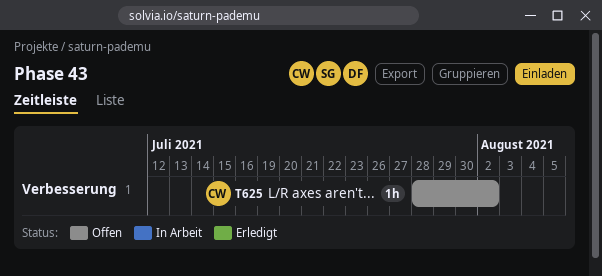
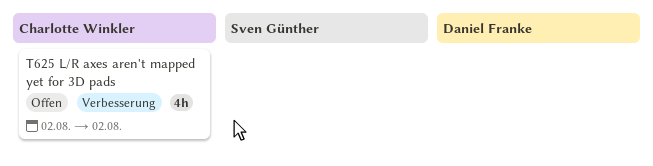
T625, estimate: 1h -> 4h
T625, start: Jul 28 -> Aug 2

